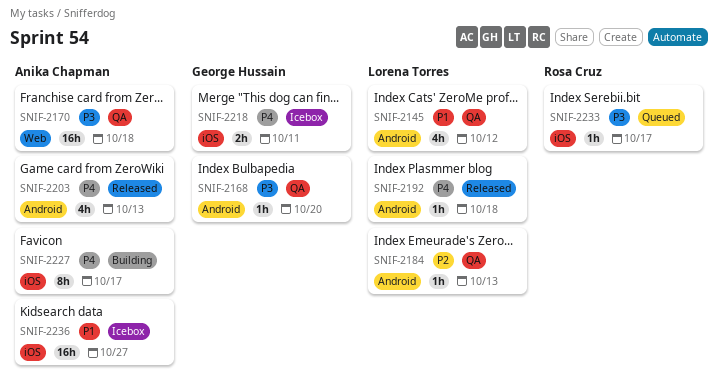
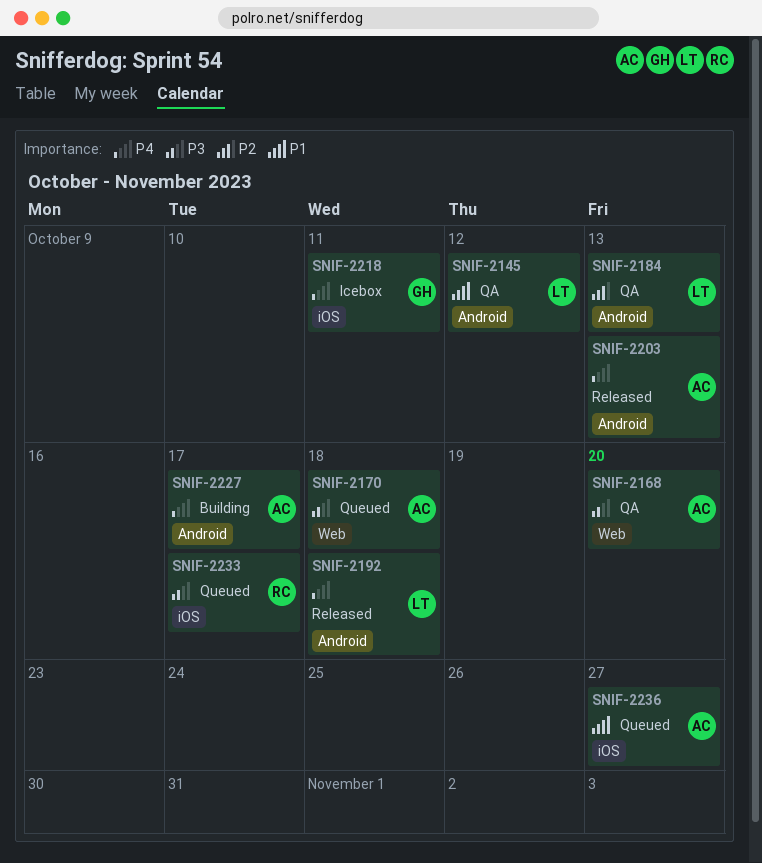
SNIF-2168, owner: George Hussain -> Anika Chapman
SNIF-2168, label: Android -> Web
SNIF-2170, status: QA -> Queued
SNIF-2227, label: iOS -> Android
SNIF-2236, status: Icebox -> Queued

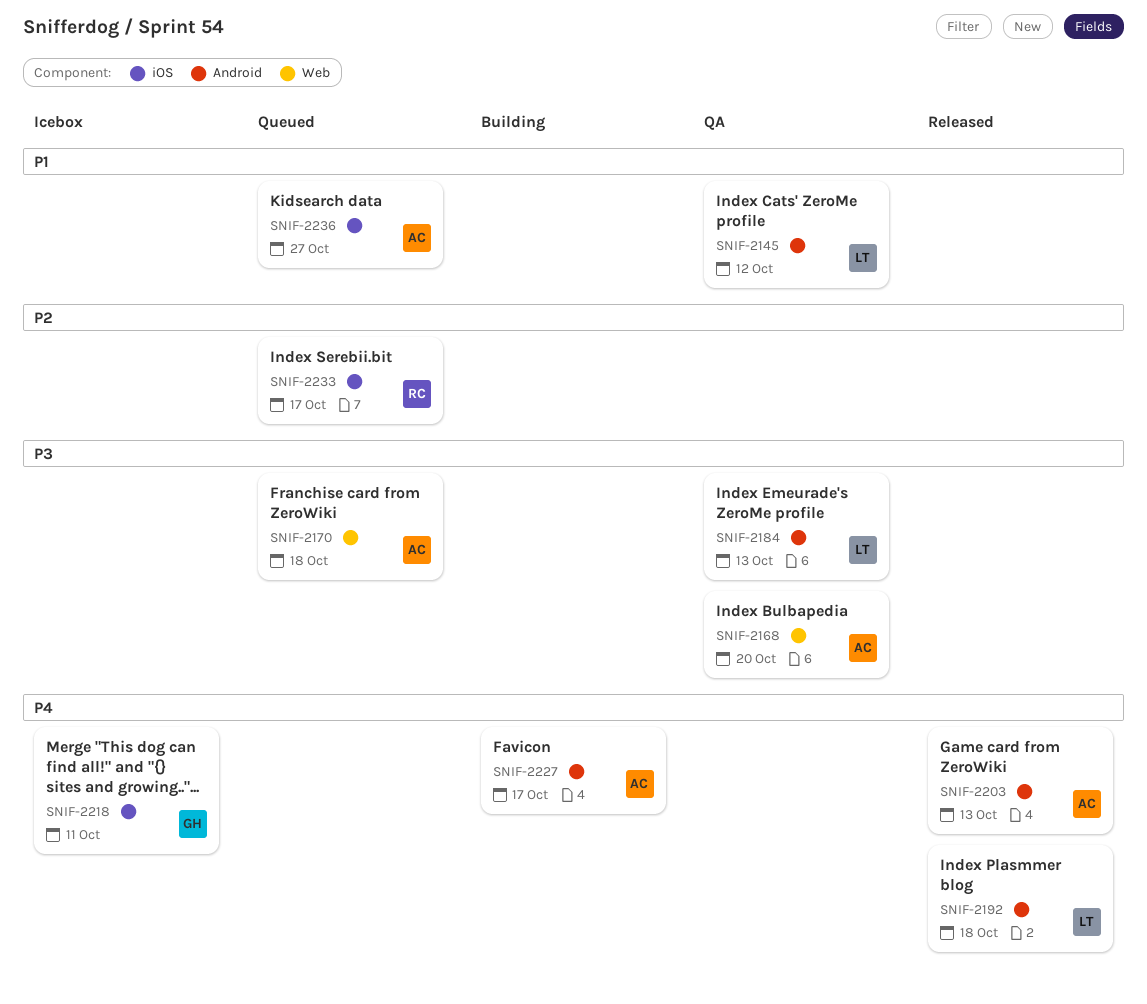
SNIF-2184, priority: P2 -> P3
SNIF-2233, priority: P3 -> P2

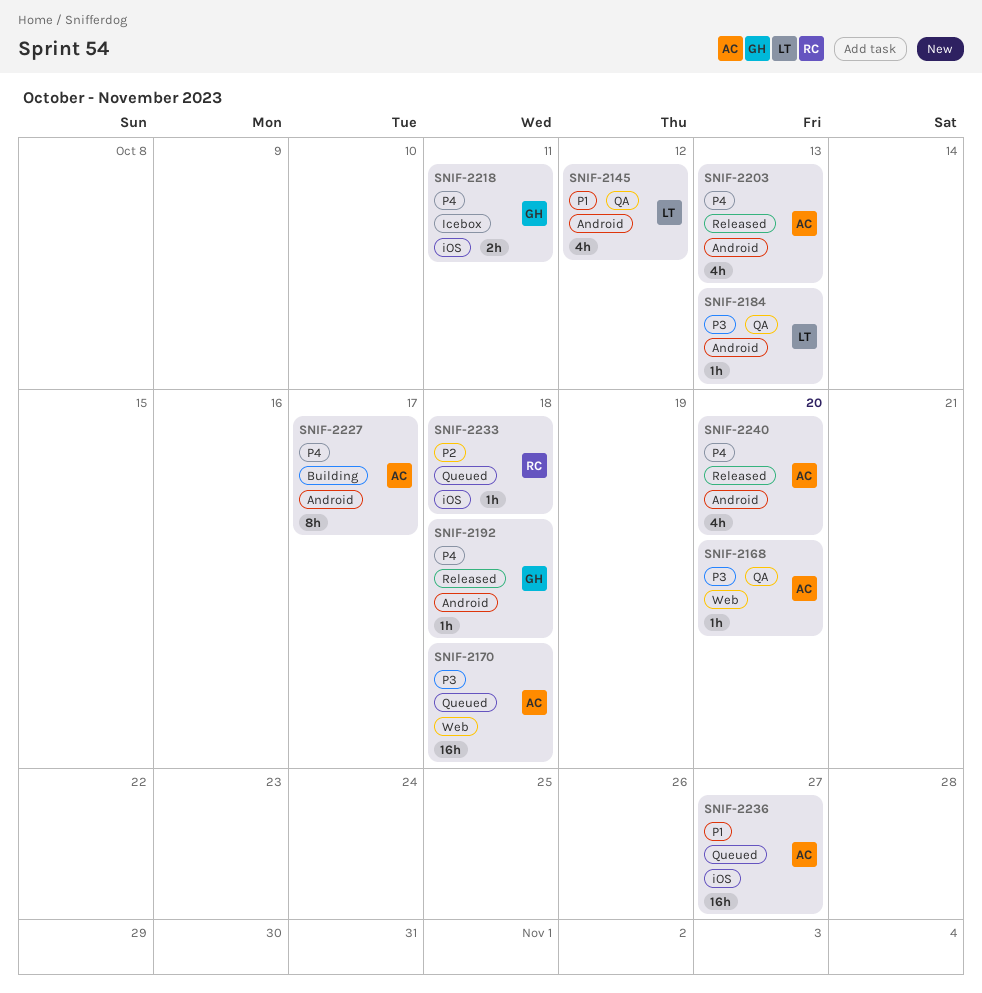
SNIF-2192, owner: LT -> GH
SNIF-2233, due: Oct 17 -> Oct 18
SNIF-2240: none -> present

